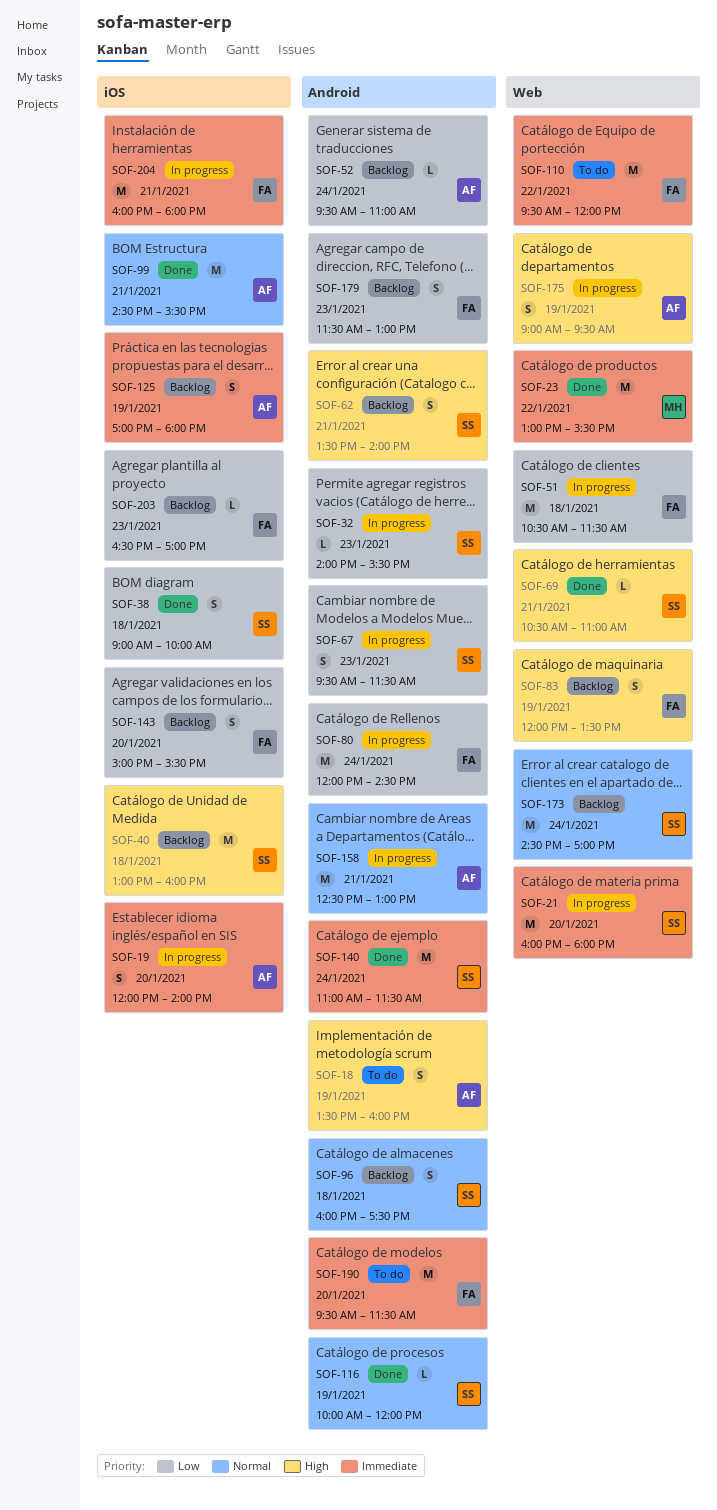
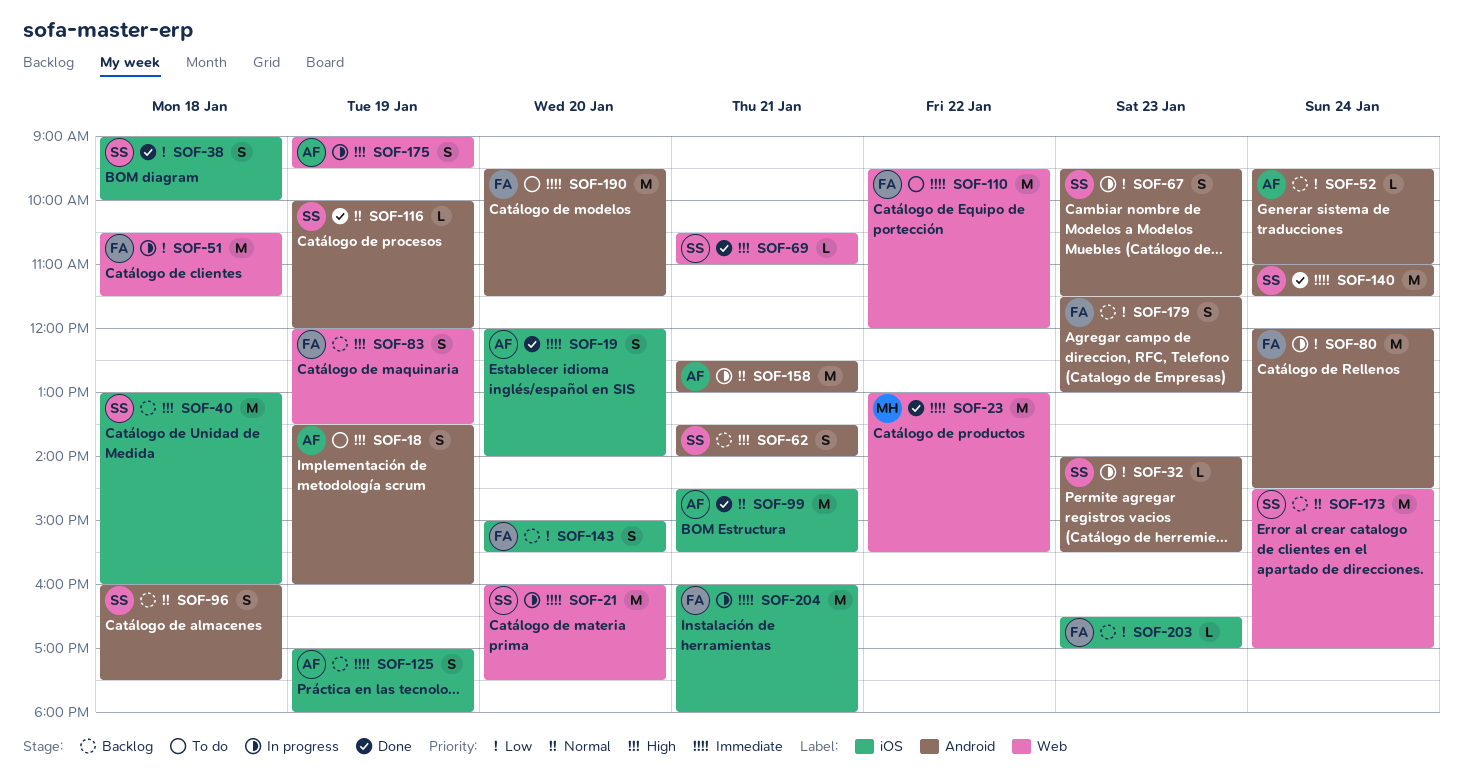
SOF-19, status: In progress -> Done
SOF-21, ends: 18:00 -> 17:30

